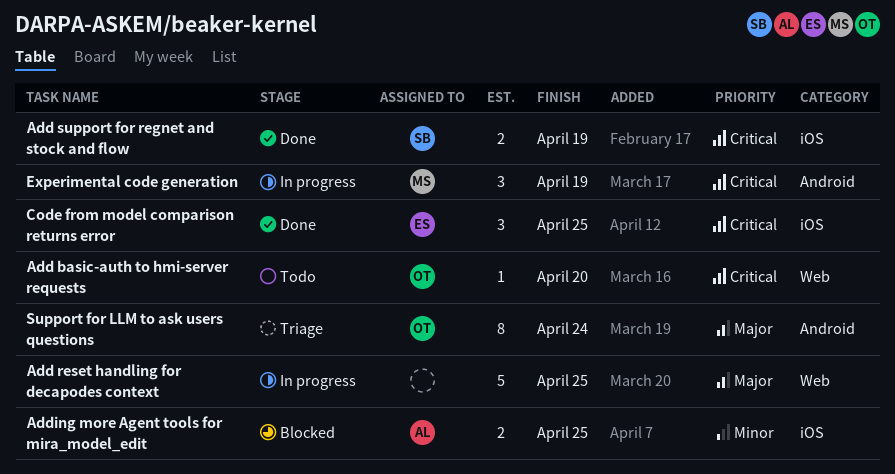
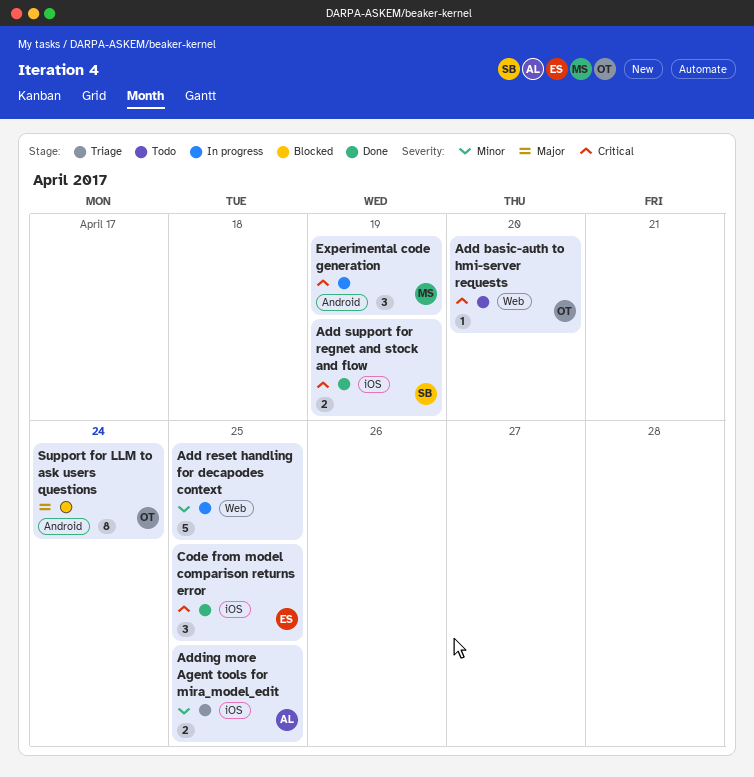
Add reset handling for decapodes context, priority: Major -> Minor
Adding more Agent tools for mira_model_edit, status: Blocked -> Triage
Support for LLM to ask users questions, status: Triage -> Blocked

